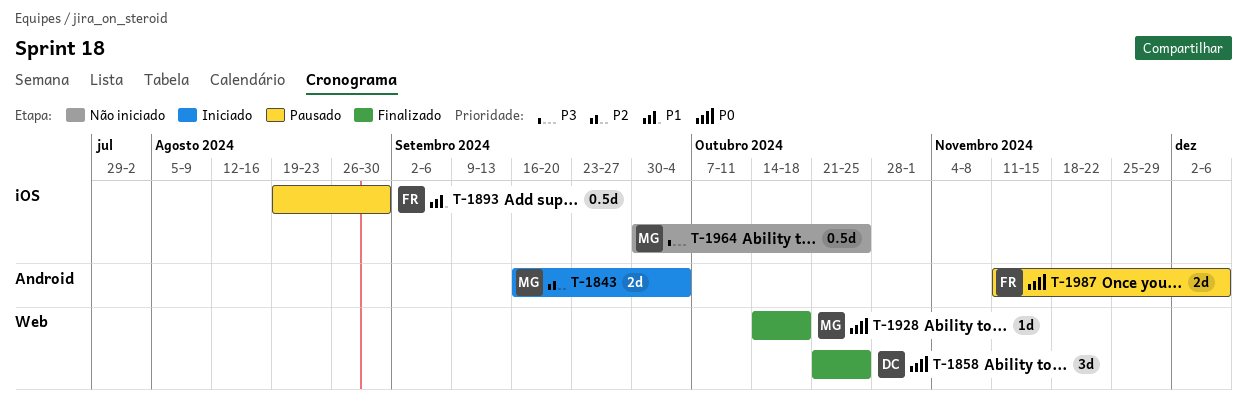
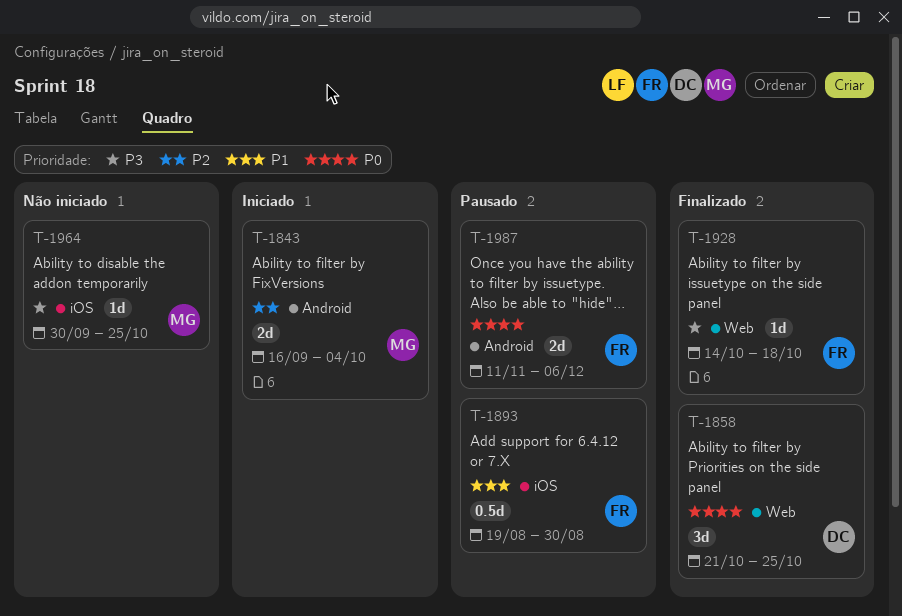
T-1928, owner: MG -> FR
T-1928, priority: P0 -> P3
T-1964, estimate: 0.5d -> 1d

